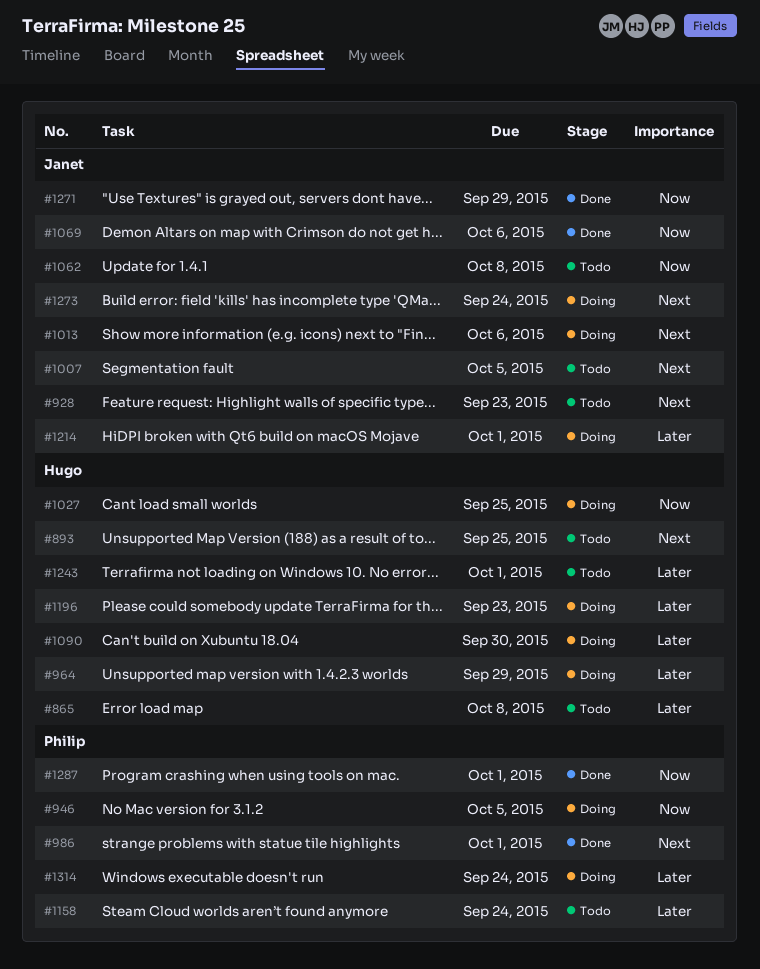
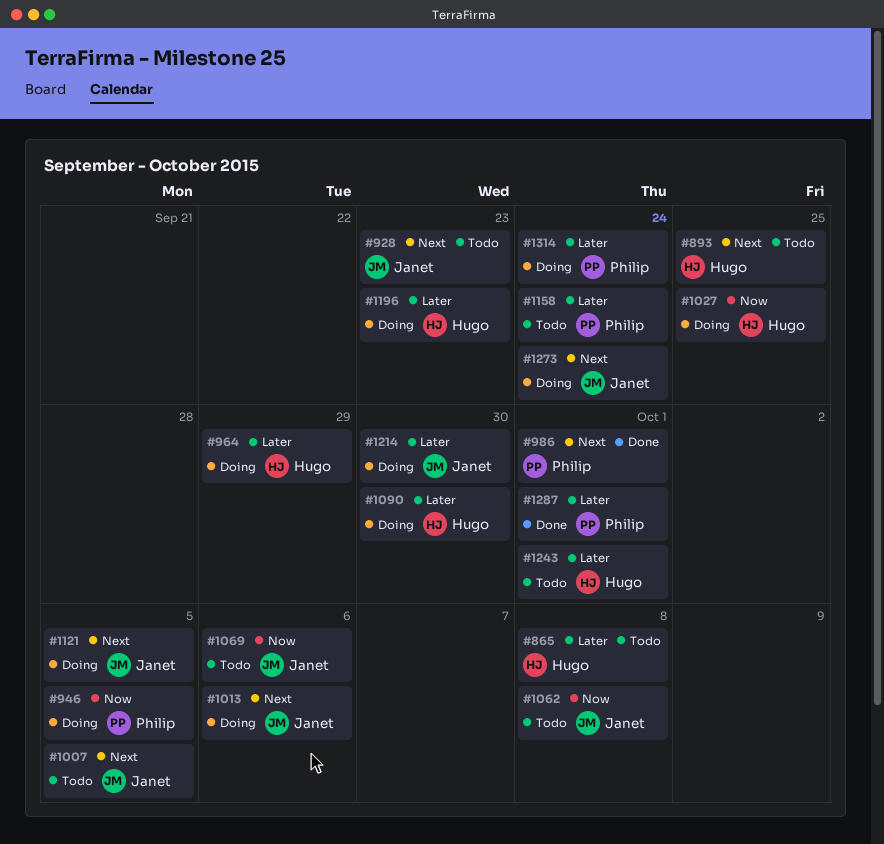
#1069, status: Done -> Todo
#1121: none -> present
#1214, due: Oct 1 -> Sep 30
#1271: present -> none
#1287, priority: Now -> Later

